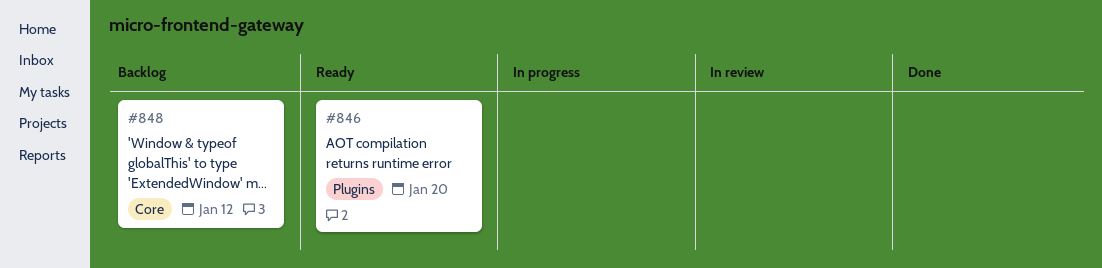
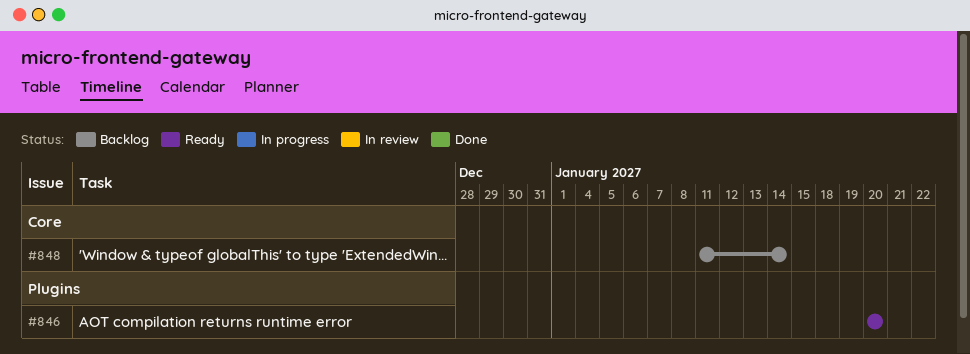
#848, due: Jan 12 -> Jan 14

